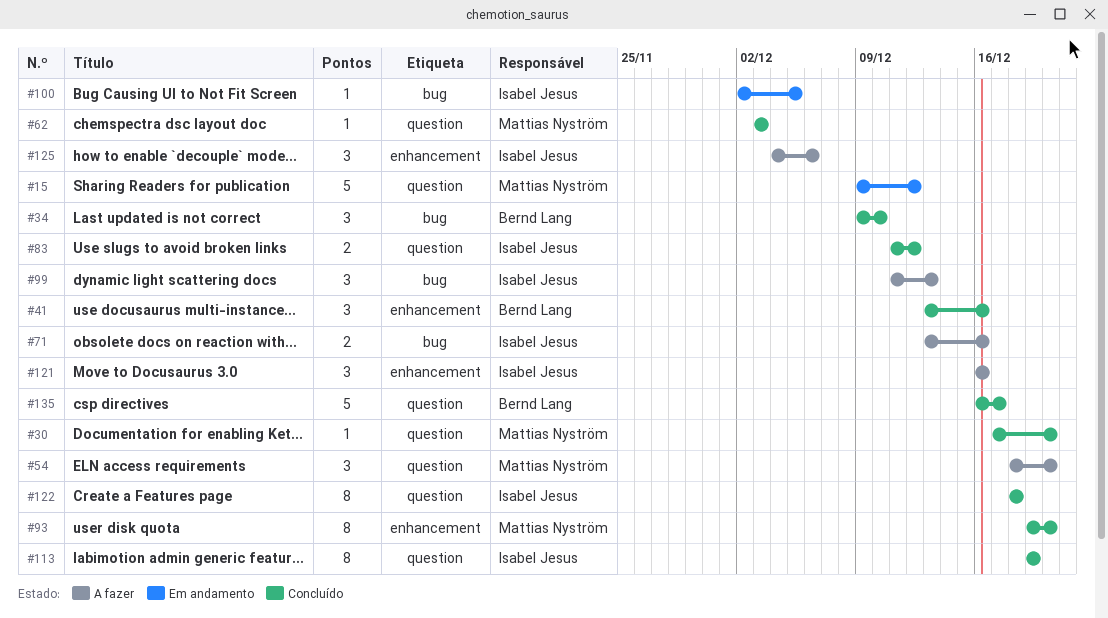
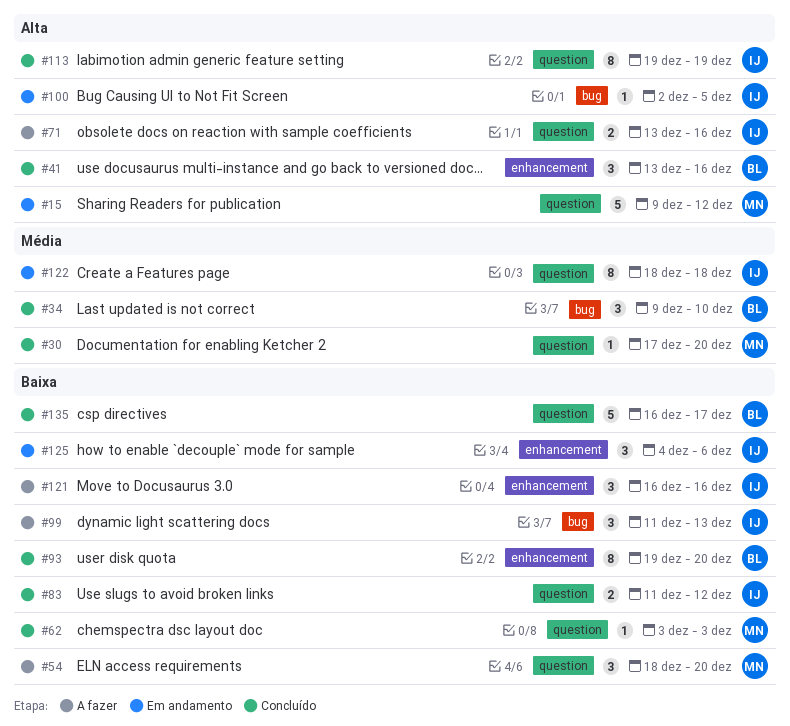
#71, label: bug -> question
#93, owner: Mattias Nyström -> Bernd Lang
#122, status: Concluído -> Em andamento
#125, status: A fazer -> Em andamento

